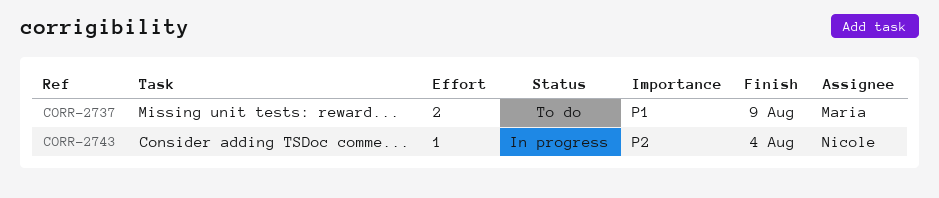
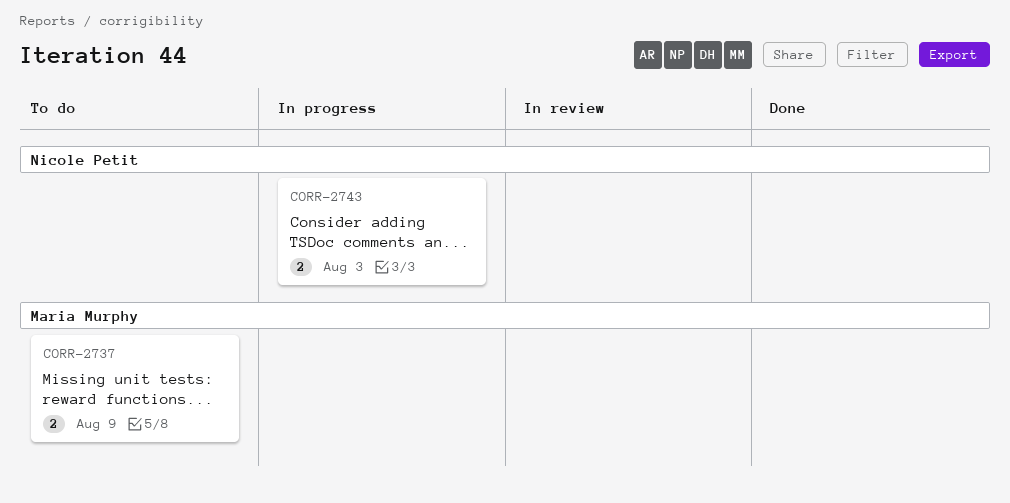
CORR-2743, estimate: 1 -> 2
CORR-2743, due: Aug 4 -> Aug 3

